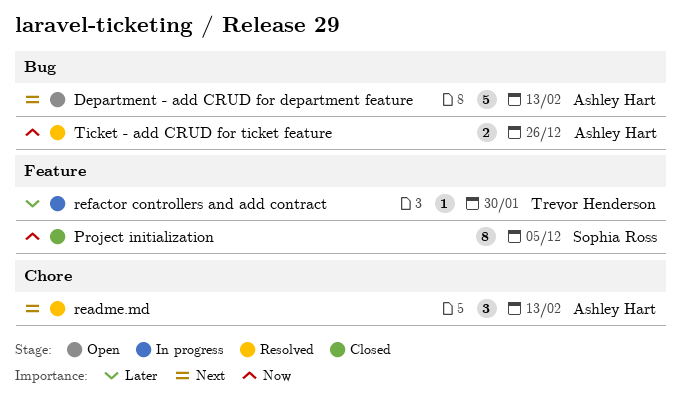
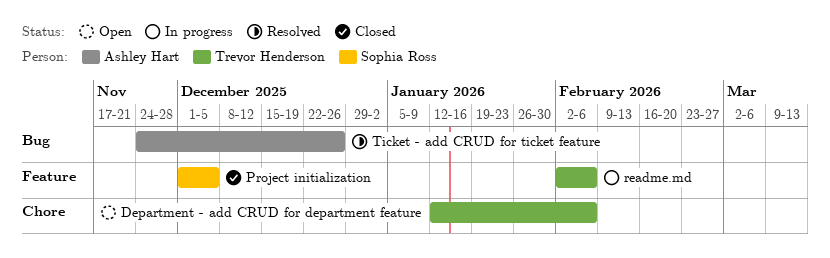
Department - add CRUD for department feature, owner: Ashley Hart -> Trevor Henderson
Department - add CRUD for department feature, label: Bug -> Chore
Department - add CRUD for department feature, due: Feb 13 -> Feb 6
readme.md, status: Resolved -> In progress
readme.md, owner: Ashley Hart -> Trevor Henderson
readme.md, label: Chore -> Feature
readme.md, due: Feb 13 -> Feb 6
refactor controllers and add contract: present -> none

